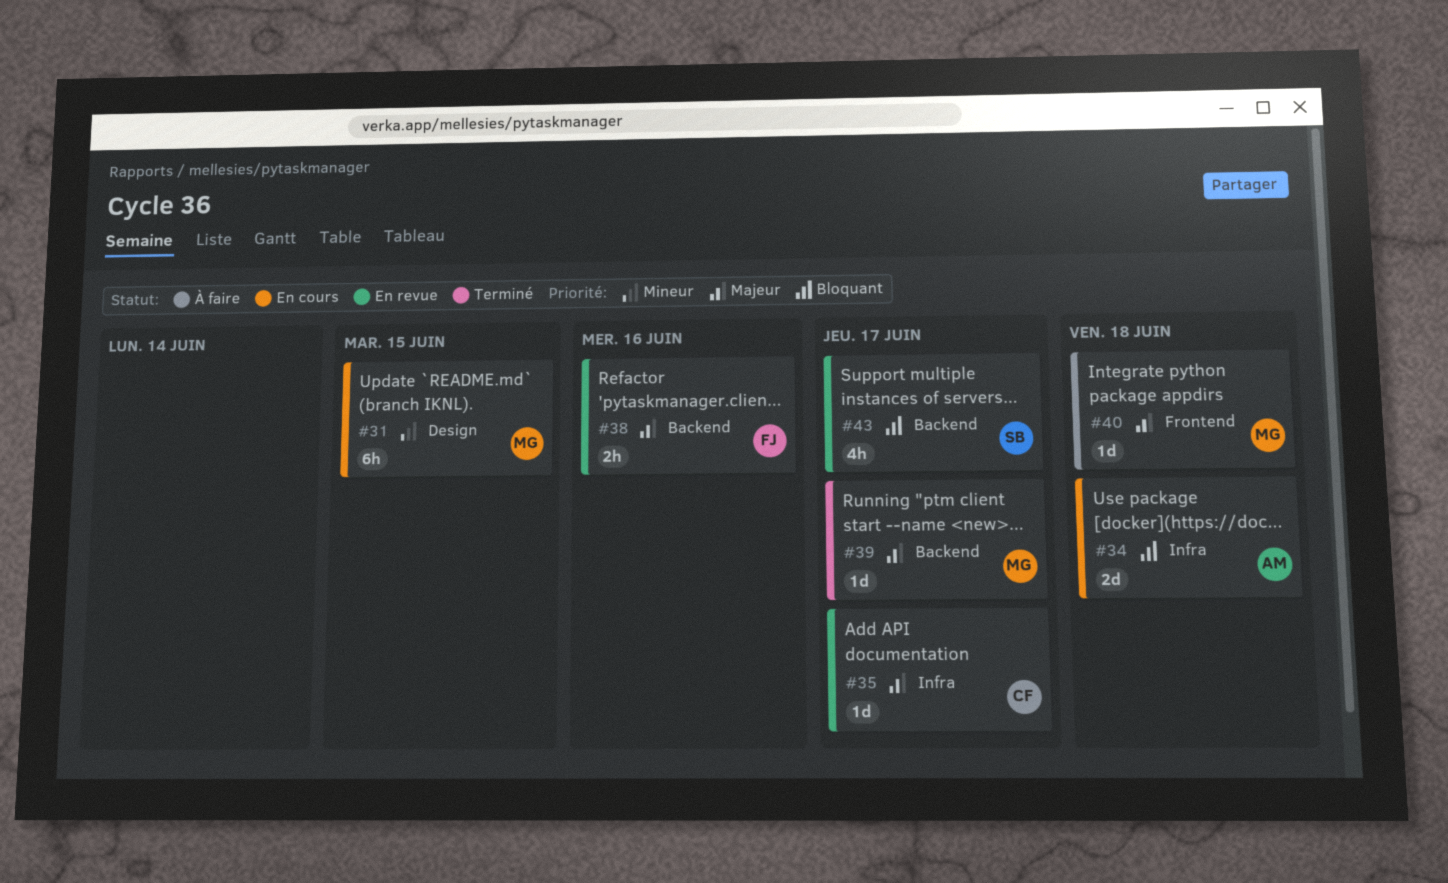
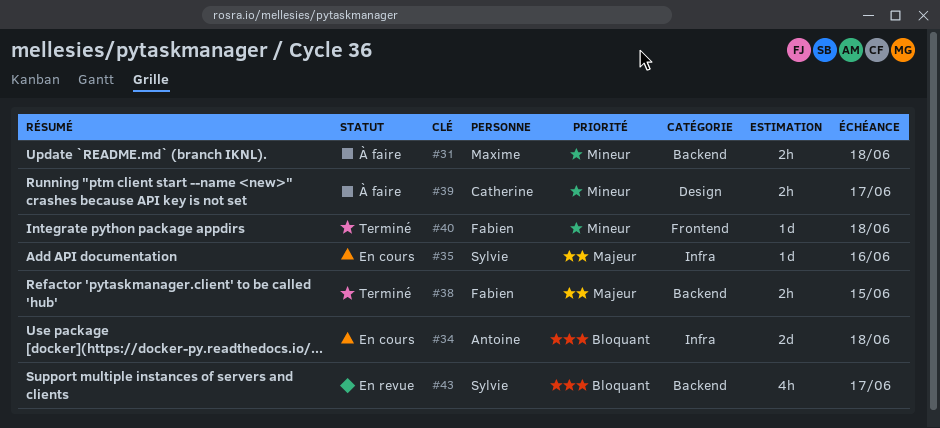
#31, status: En cours -> À faire
#31, label: Design -> Backend
#31, estimate: 6h -> 2h
#31, due: Jun 15 -> Jun 18
#35, status: En revue -> En cours
#35, owner: Catherine -> Sylvie
#35, due: Jun 17 -> Jun 16
#38, status: En revue -> Terminé
#38, due: Jun 16 -> Jun 15
#39, status: Terminé -> À faire
#39, owner: Maxime -> Catherine
#39, priority: Majeur -> Mineur
#39, label: Backend -> Design
#39, estimate: 1d -> 2h
#40, status: À faire -> Terminé
#40, owner: Maxime -> Fabien
#40, priority: Majeur -> Mineur

